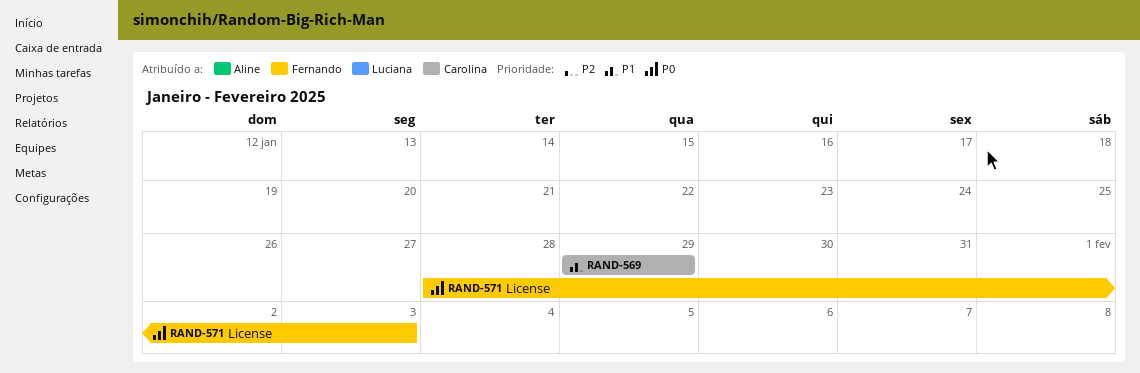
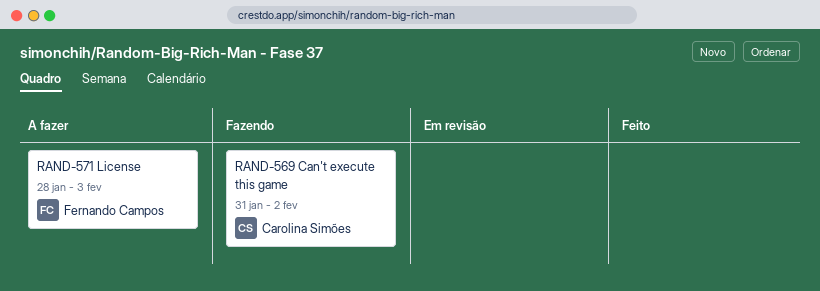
RAND-569, start: Jan 29 -> Jan 31
RAND-569, due: Jan 29 -> Feb 2

